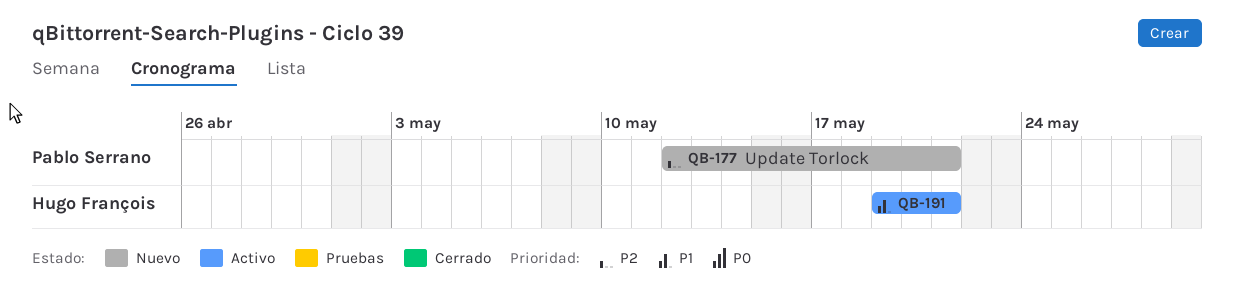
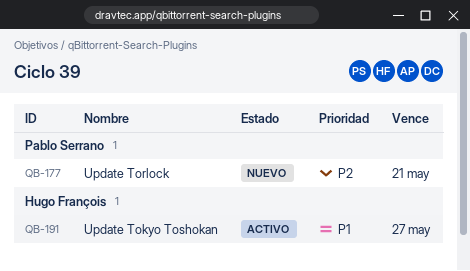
QB-191, due: May 21 -> May 27

